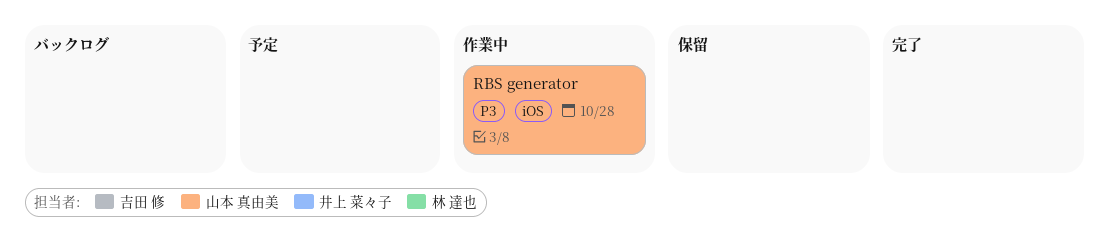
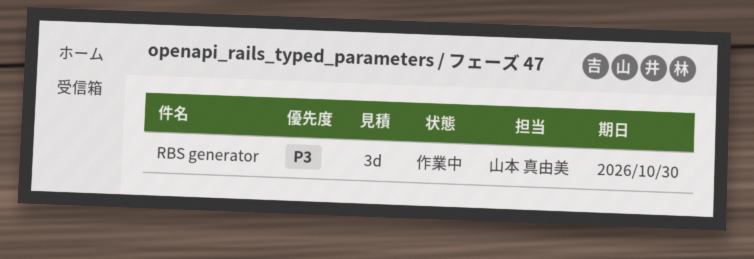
RBS generator, due: Oct 28 -> Oct 30

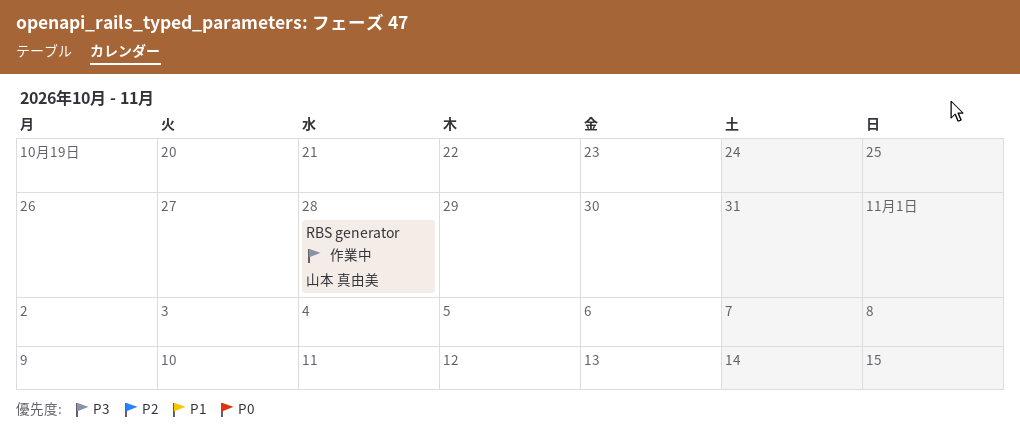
RBS generator, due: Oct 30 -> Oct 28

